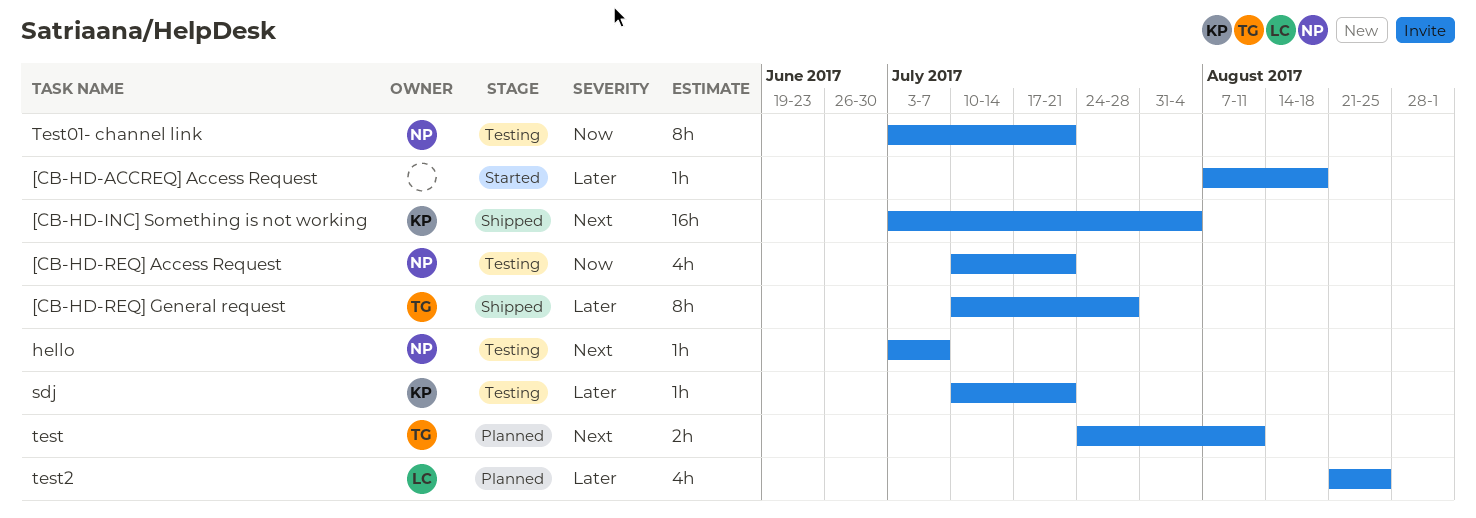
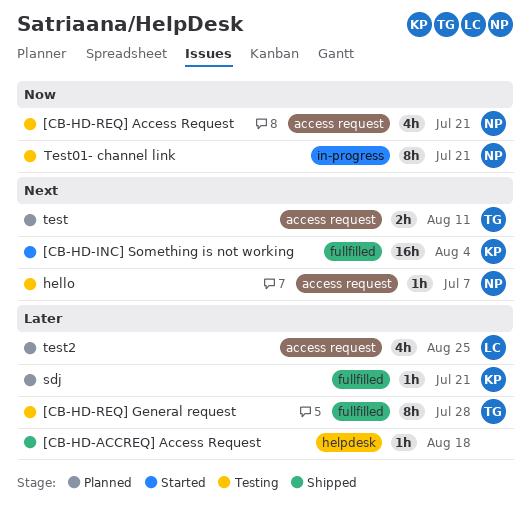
[CB-HD-ACCREQ] Access Request, status: Started -> Shipped
[CB-HD-INC] Something is not working, status: Shipped -> Started
[CB-HD-REQ] General request, status: Shipped -> Testing
sdj, status: Testing -> Planned

